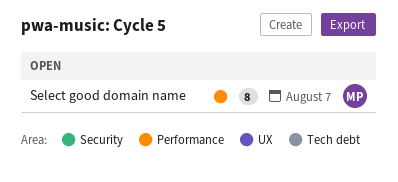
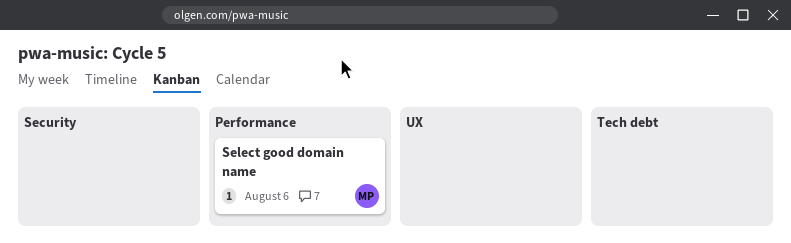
Select good domain name, estimate: 8 -> 1
Select good domain name, due: Aug 7 -> Aug 6

